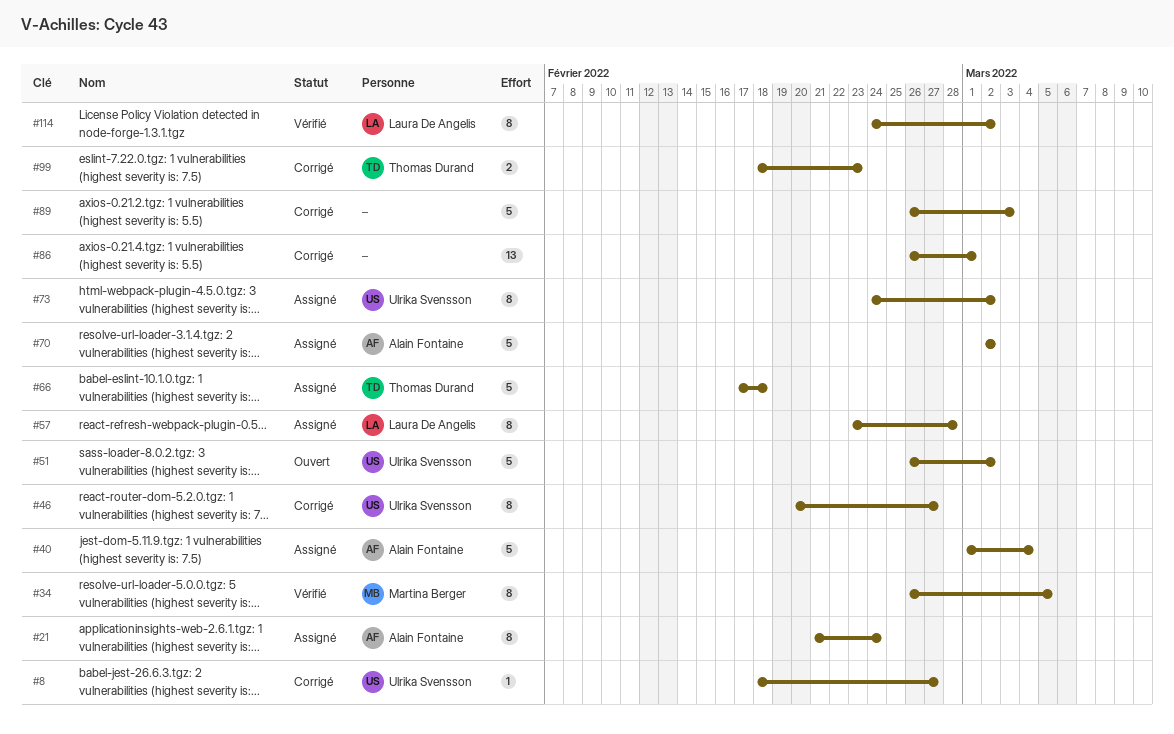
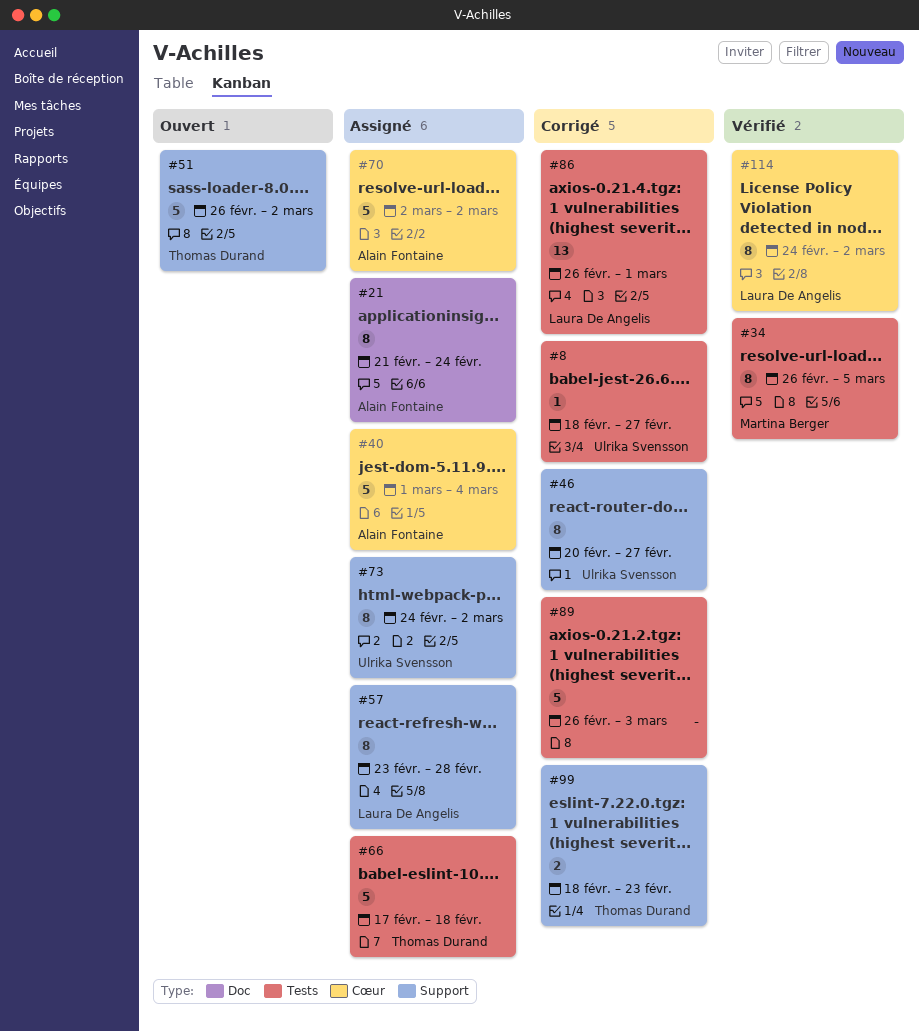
#51, owner: Ulrika Svensson -> Thomas Durand
#86, owner: none -> Laura De Angelis

